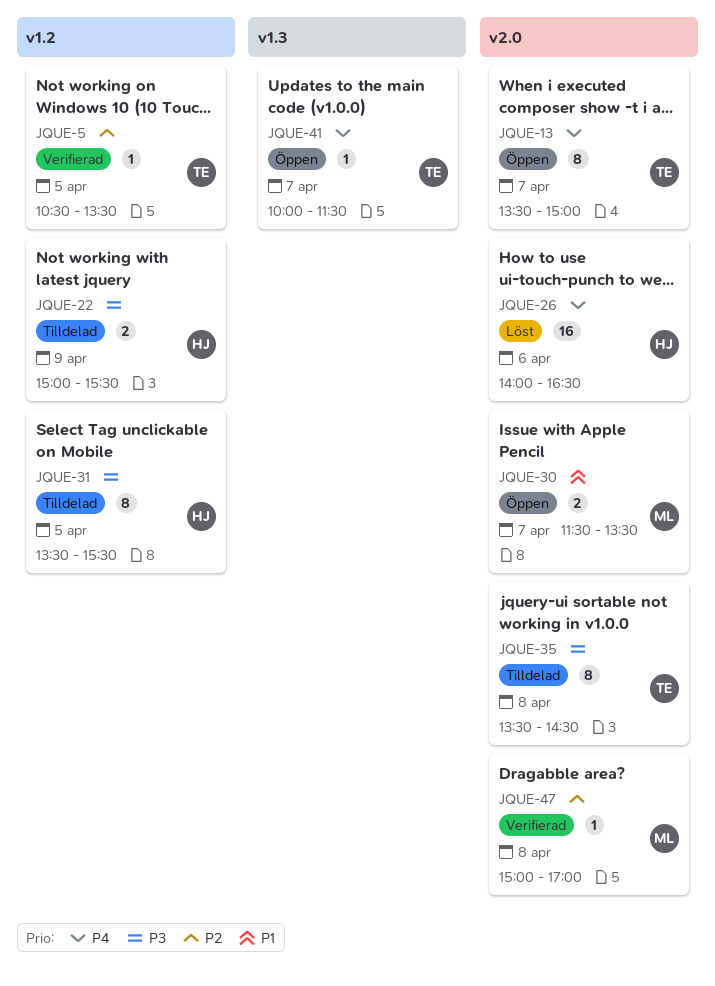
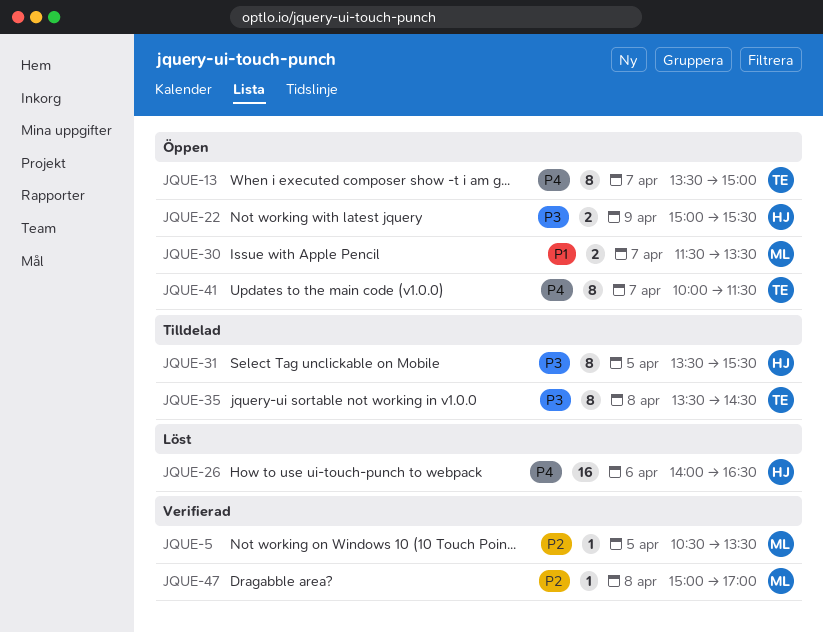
JQUE-5, owner: TE -> ML
JQUE-22, status: Tilldelad -> Öppen
JQUE-41, estimate: 1 -> 8

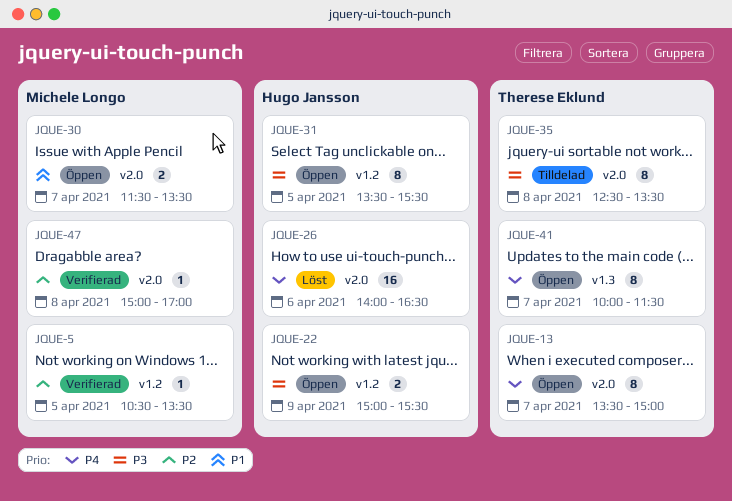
JQUE-31, status: Tilldelad -> Öppen
JQUE-35, begins: 13:30 -> 12:30
JQUE-35, ends: 14:30 -> 13:30

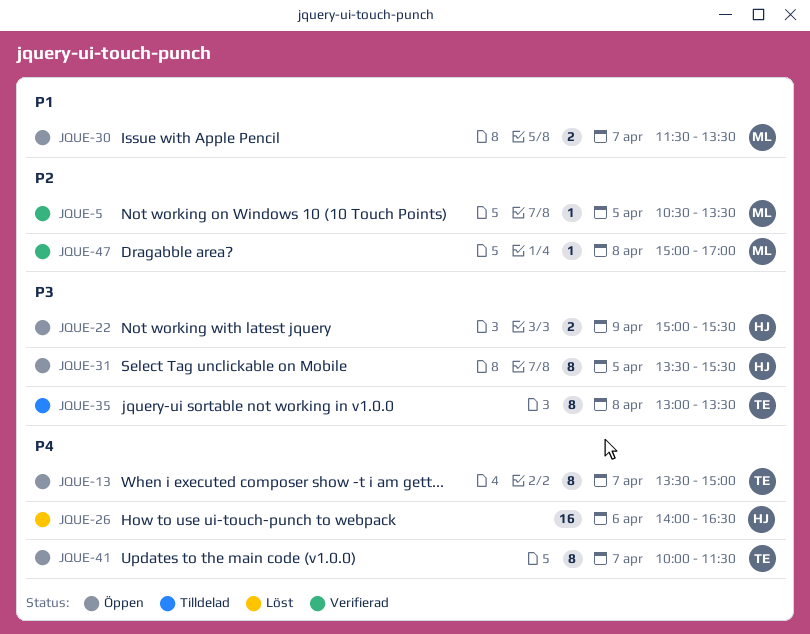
JQUE-35, begins: 12:30 -> 13:00

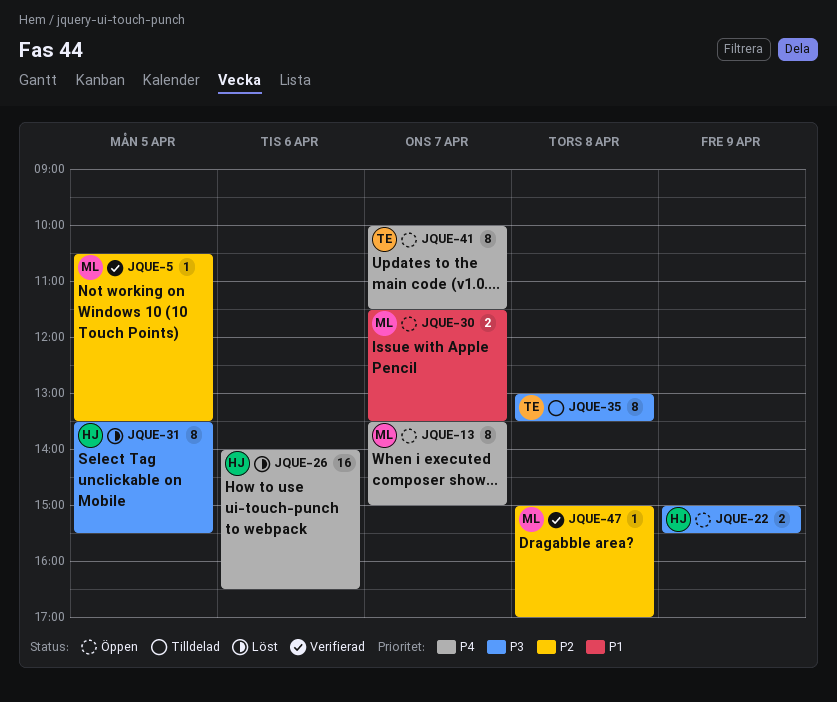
JQUE-13, owner: TE -> ML
JQUE-31, status: Öppen -> Löst

